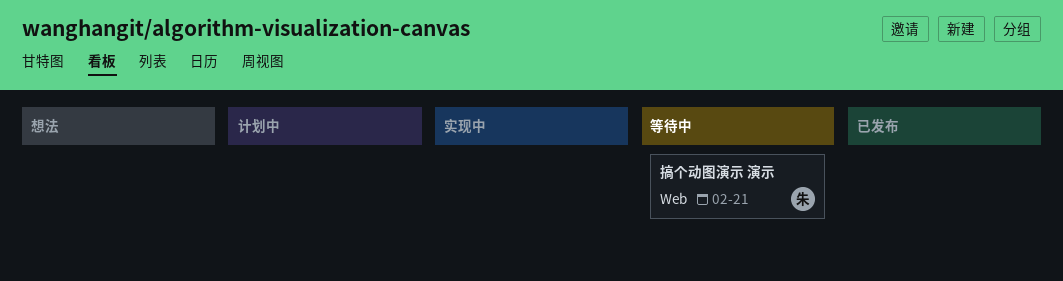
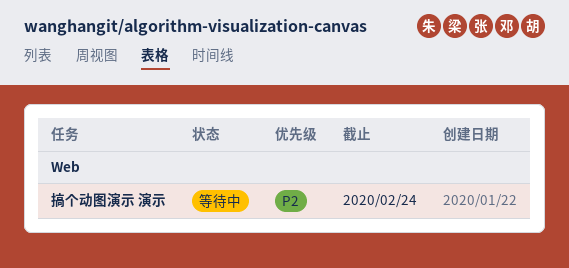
搞个动图演示 演示, due: Feb 21 -> Feb 24

